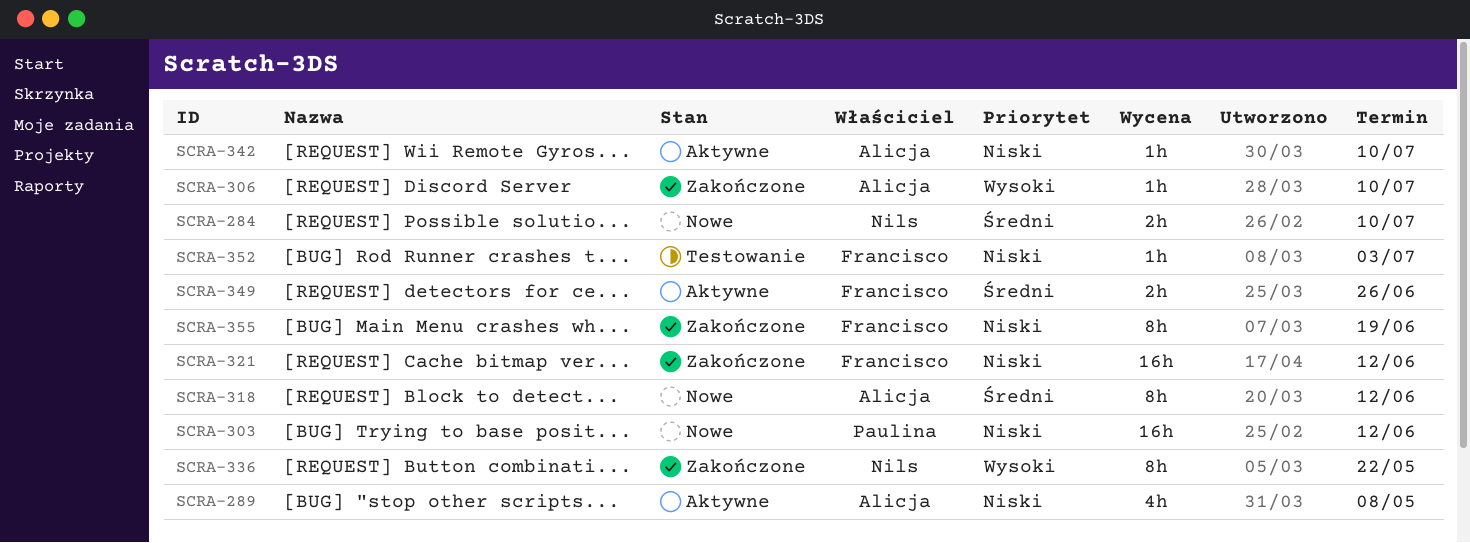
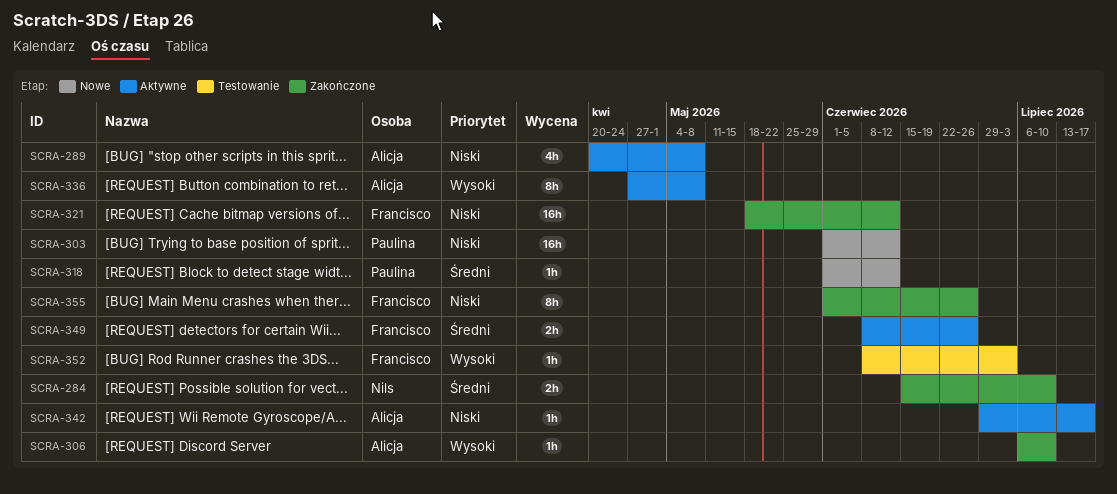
SCRA-284, status: Nowe -> Zakończone
SCRA-318, owner: Alicja -> Paulina
SCRA-318, estimate: 8h -> 1h
SCRA-336, status: Zakończone -> Aktywne
SCRA-336, owner: Nils -> Alicja
SCRA-336, due: May 22 -> May 8
SCRA-342, due: Jul 10 -> Jul 17
SCRA-352, priority: Niski -> Wysoki
SCRA-355, due: Jun 19 -> Jun 26

